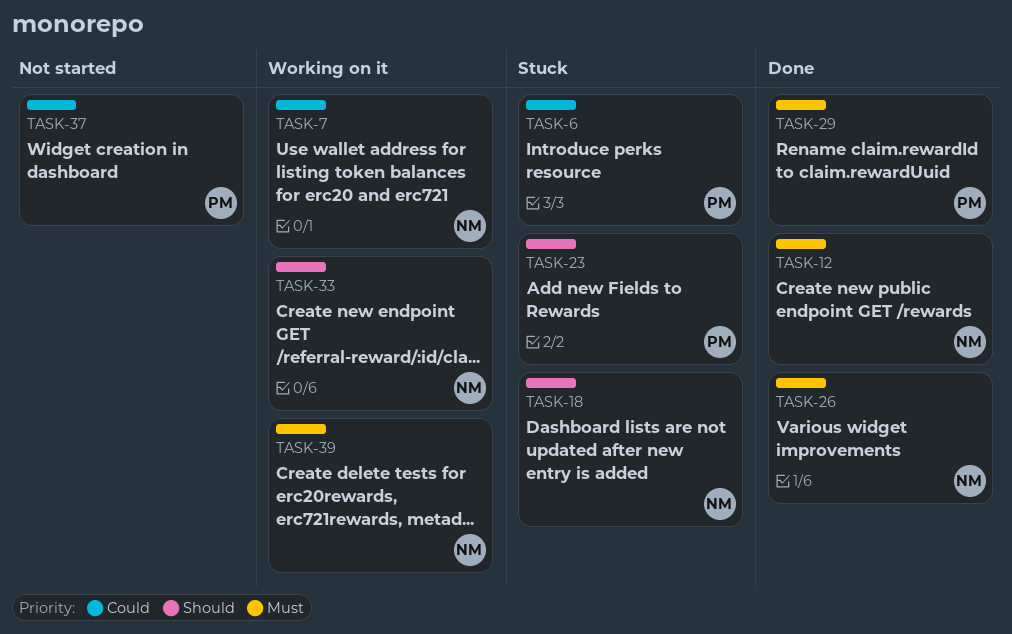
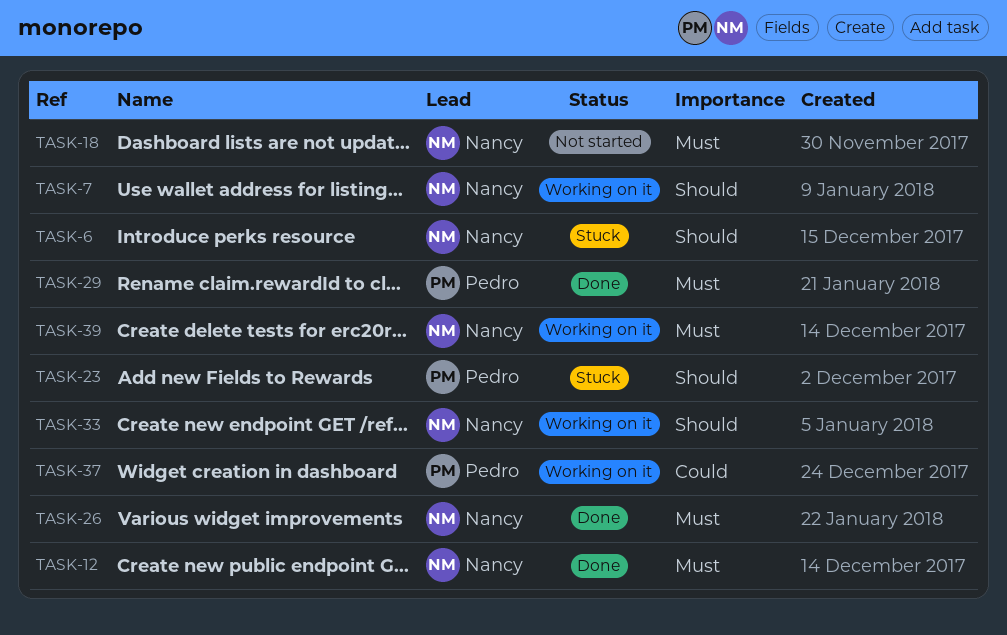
TASK-6, owner: Pedro -> Nancy
TASK-6, priority: Could -> Should
TASK-7, priority: Could -> Should
TASK-18, status: Stuck -> Not started
TASK-18, priority: Should -> Must
TASK-37, status: Not started -> Working on it

